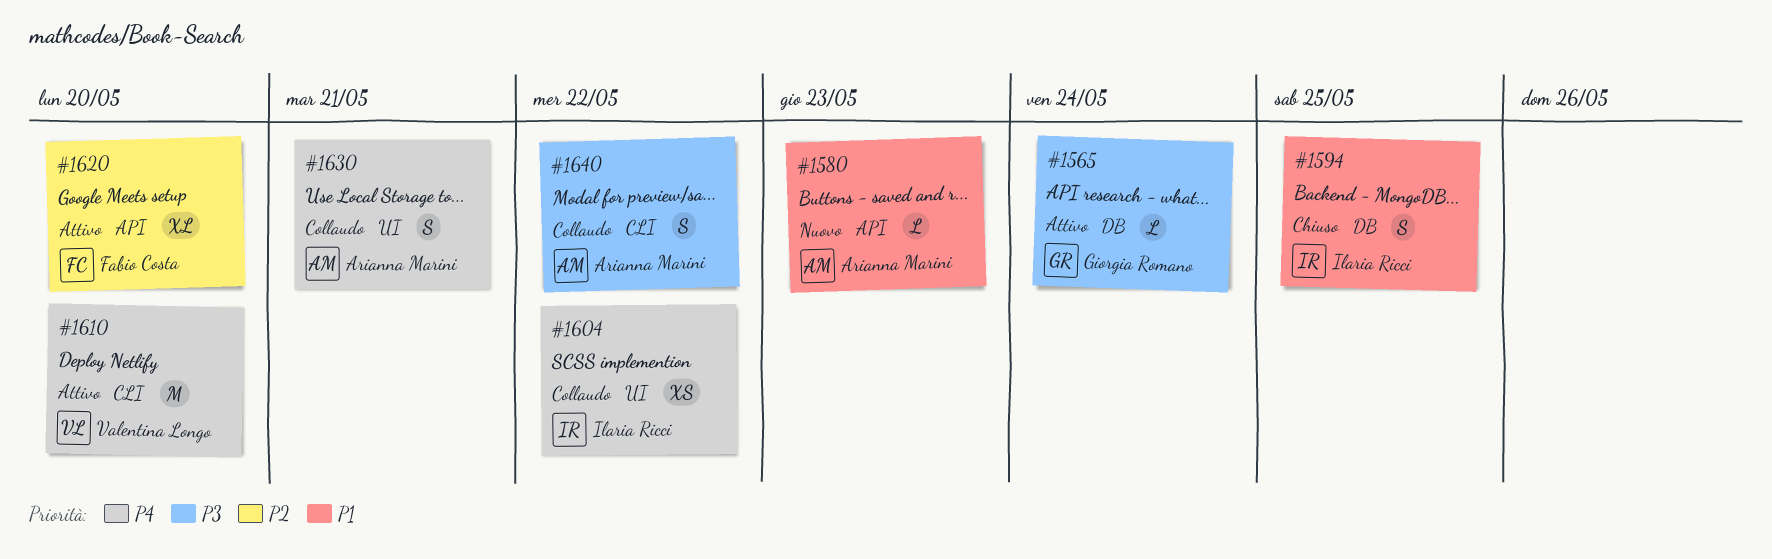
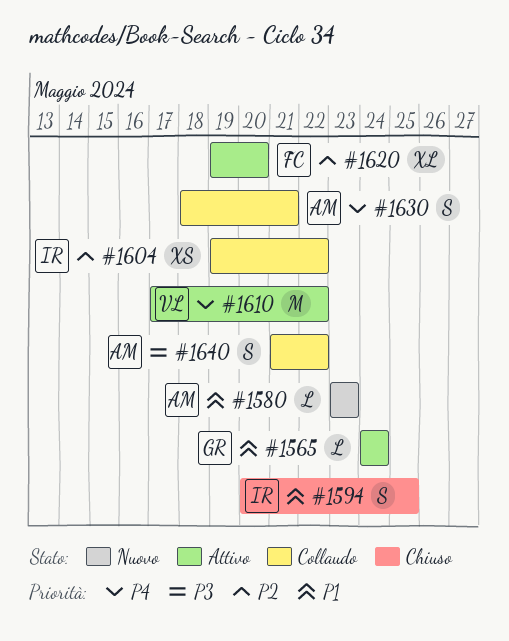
#1565, priority: P3 -> P1
#1604, priority: P4 -> P2
#1610, due: May 20 -> May 22

